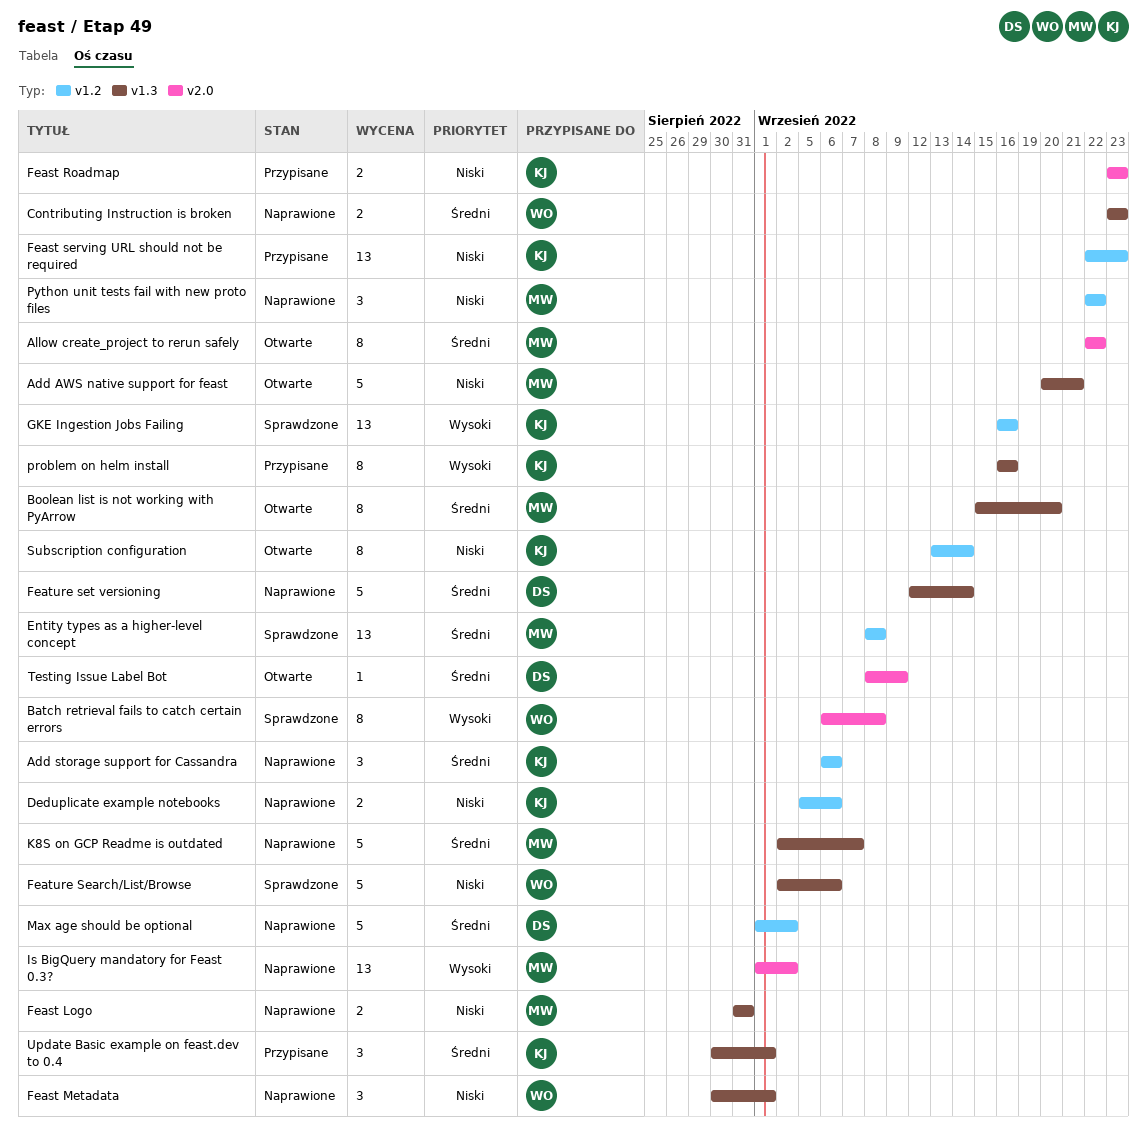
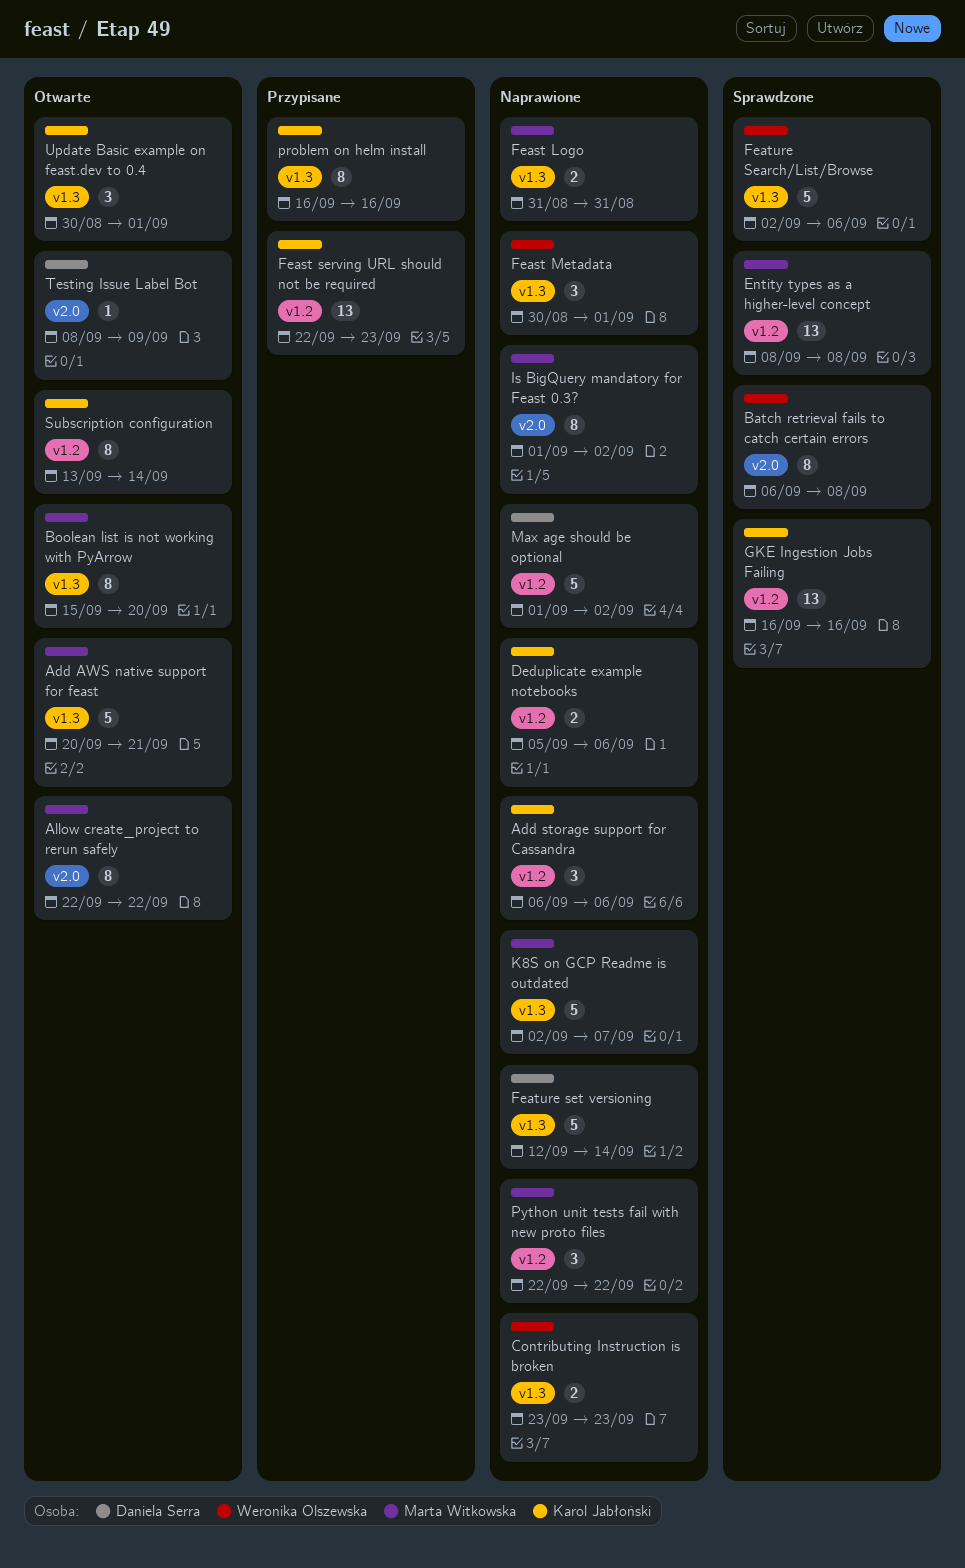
Feast Roadmap: present -> none
Is BigQuery mandatory for Feast 0.3?, estimate: 13 -> 8
Update Basic example on feast.dev to 0.4, status: Przypisane -> Otwarte

